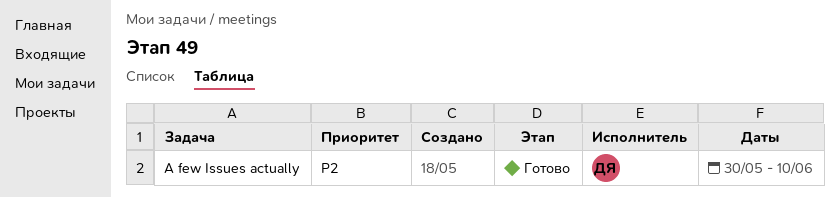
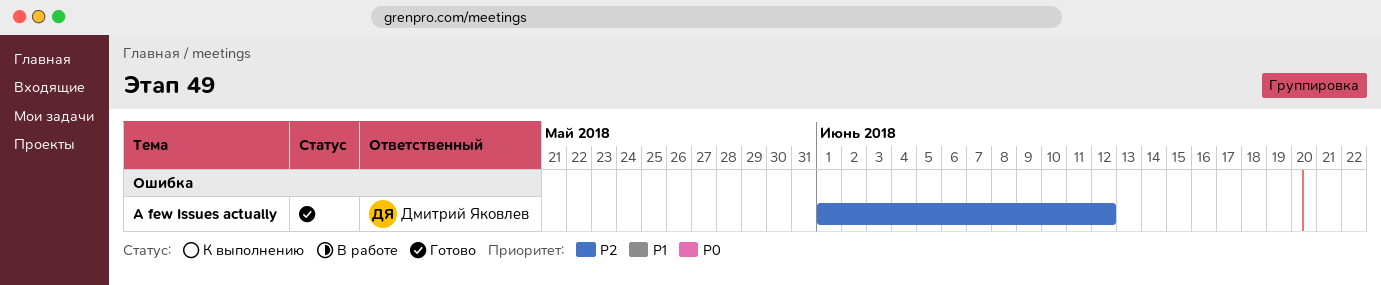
A few Issues actually, start: May 30 -> Jun 1
A few Issues actually, due: Jun 10 -> Jun 12

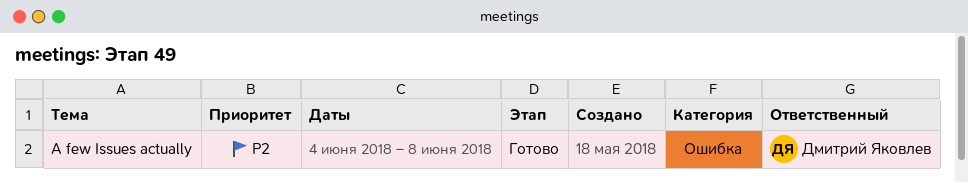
A few Issues actually, start: Jun 1 -> Jun 4
A few Issues actually, due: Jun 12 -> Jun 8

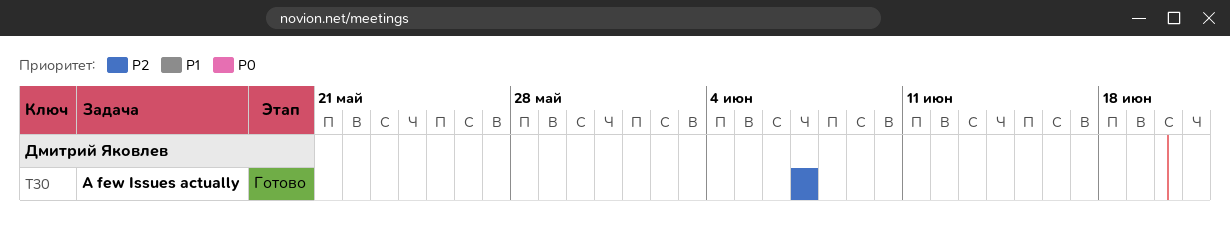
A few Issues actually, start: Jun 4 -> Jun 7
A few Issues actually, due: Jun 8 -> Jun 7

